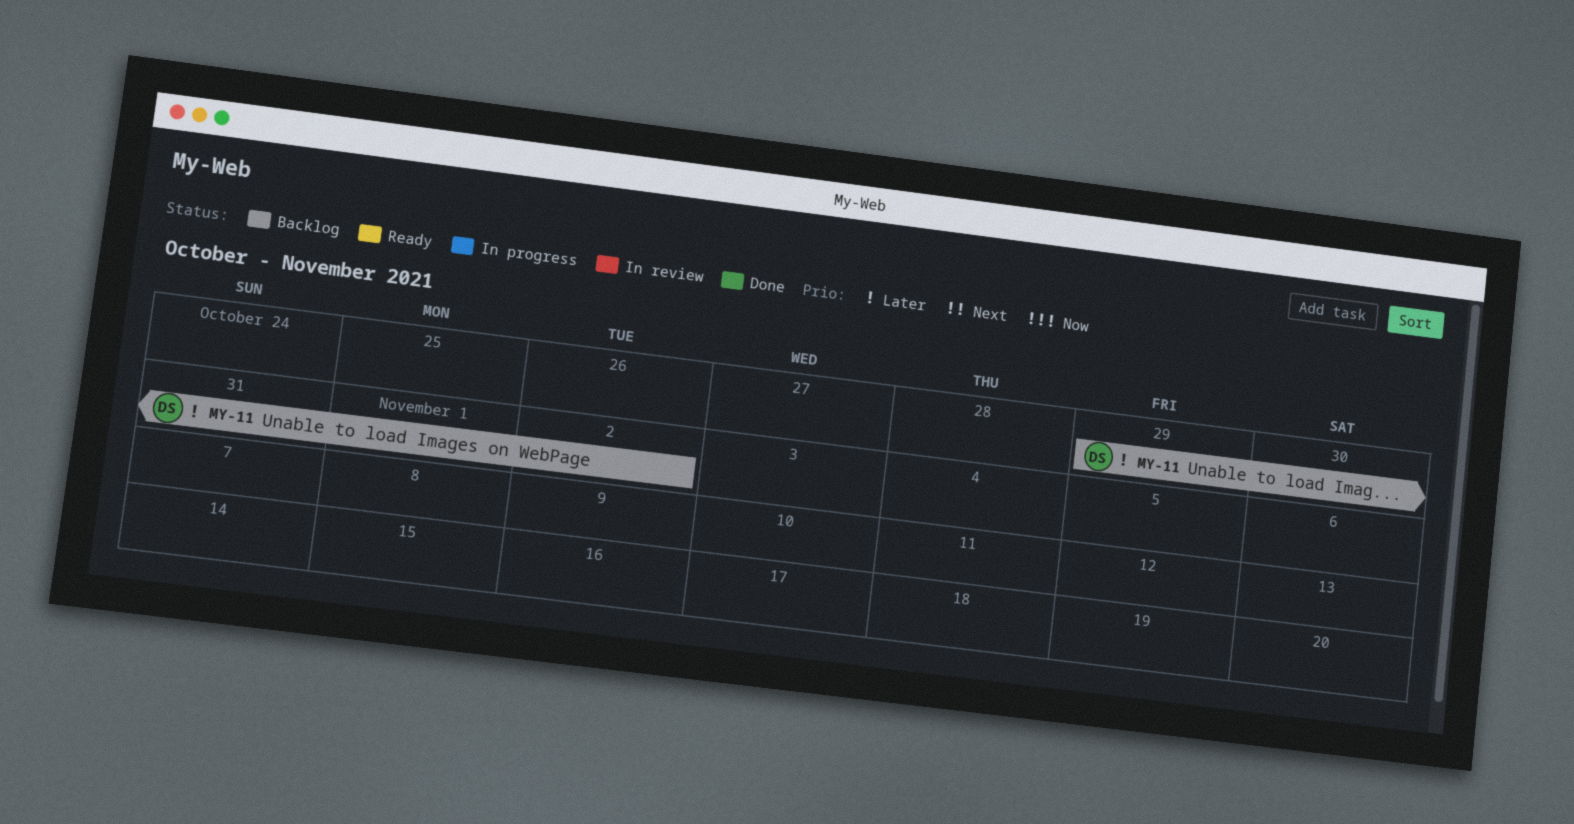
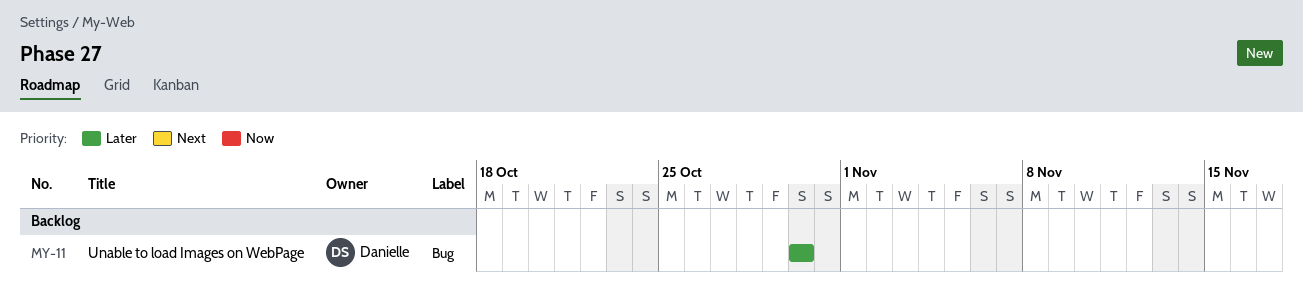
MY-11, start: Oct 29 -> Oct 30
MY-11, due: Nov 2 -> Oct 30

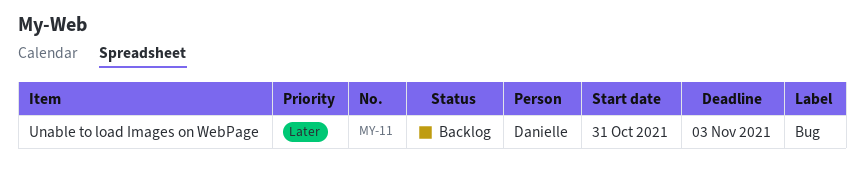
MY-11, start: Oct 30 -> Oct 31
MY-11, due: Oct 30 -> Nov 3

